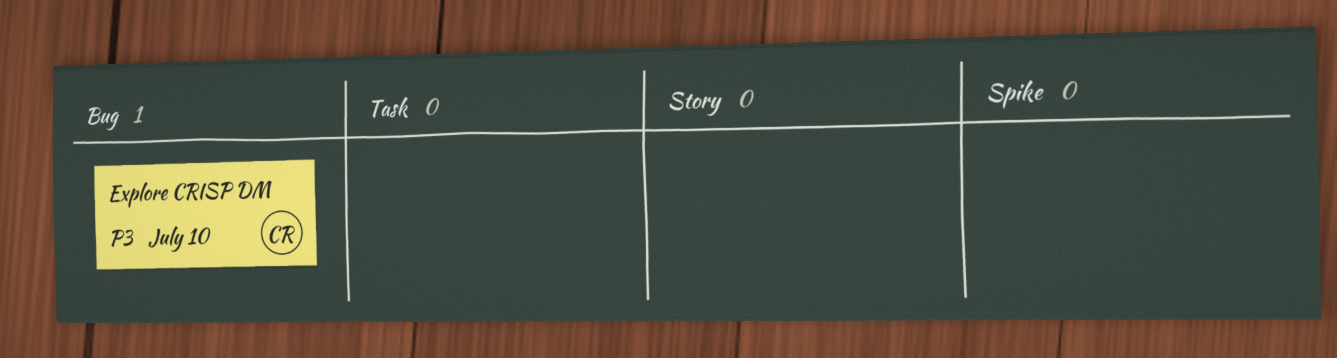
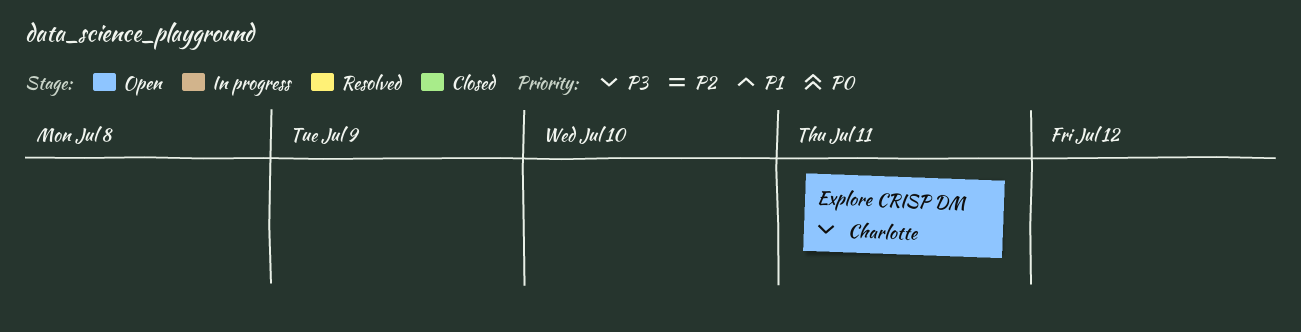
Explore CRISP DM, due: Jul 10 -> Jul 11

